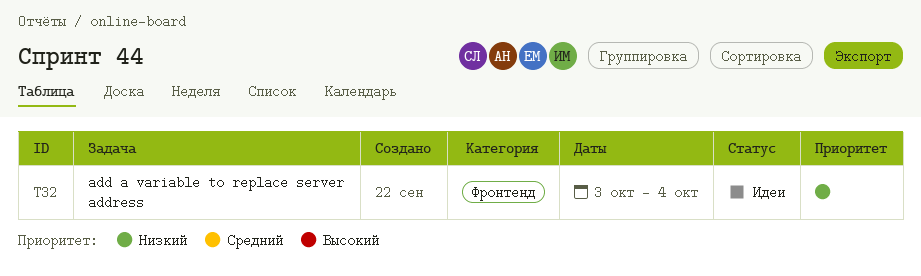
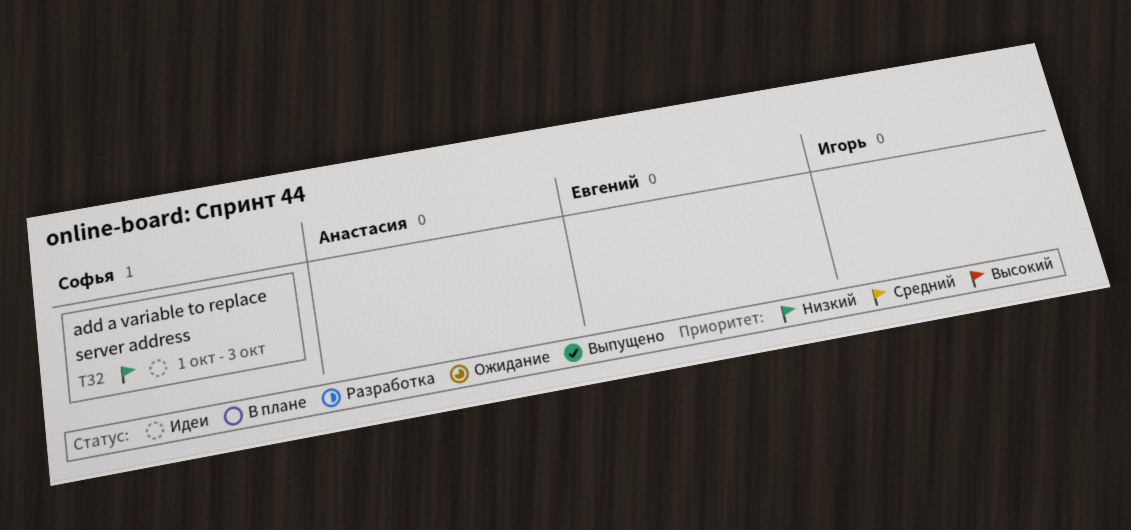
T32, start: Oct 3 -> Oct 1
T32, due: Oct 4 -> Oct 3

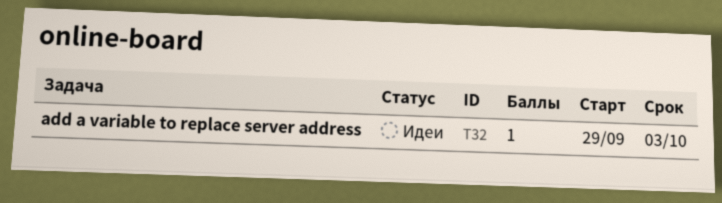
T32, start: Oct 1 -> Sep 29

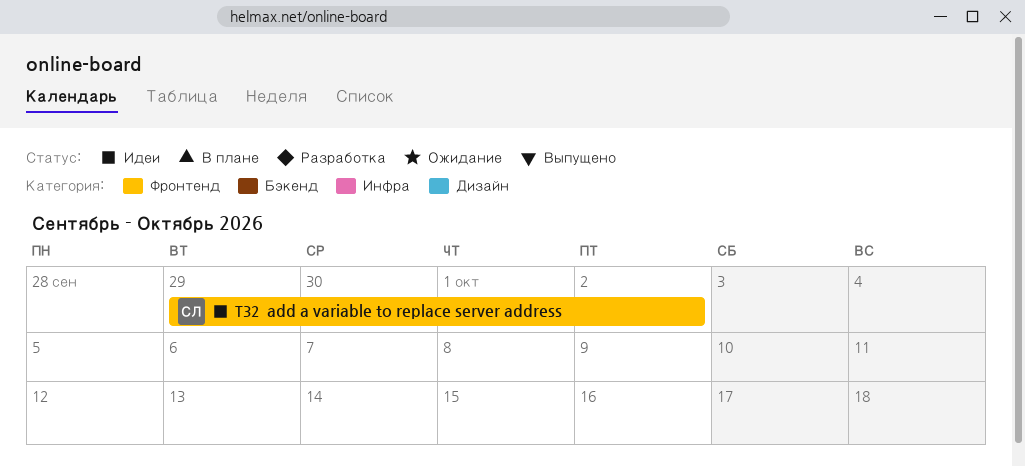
T32, due: Oct 3 -> Oct 2

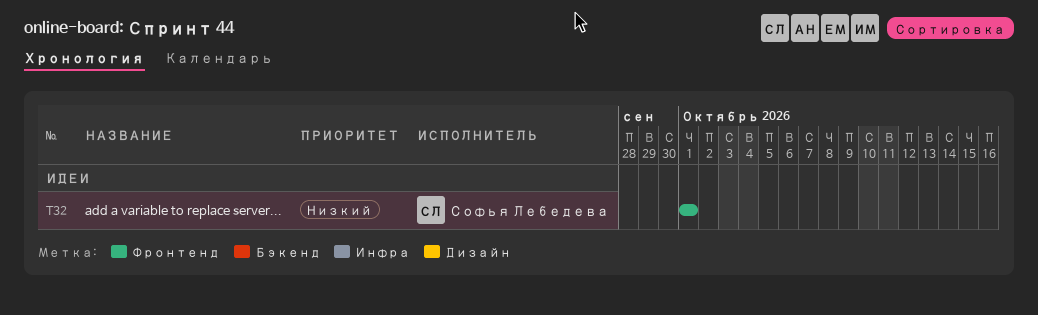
T32, start: Sep 29 -> Oct 1
T32, due: Oct 2 -> Oct 1

